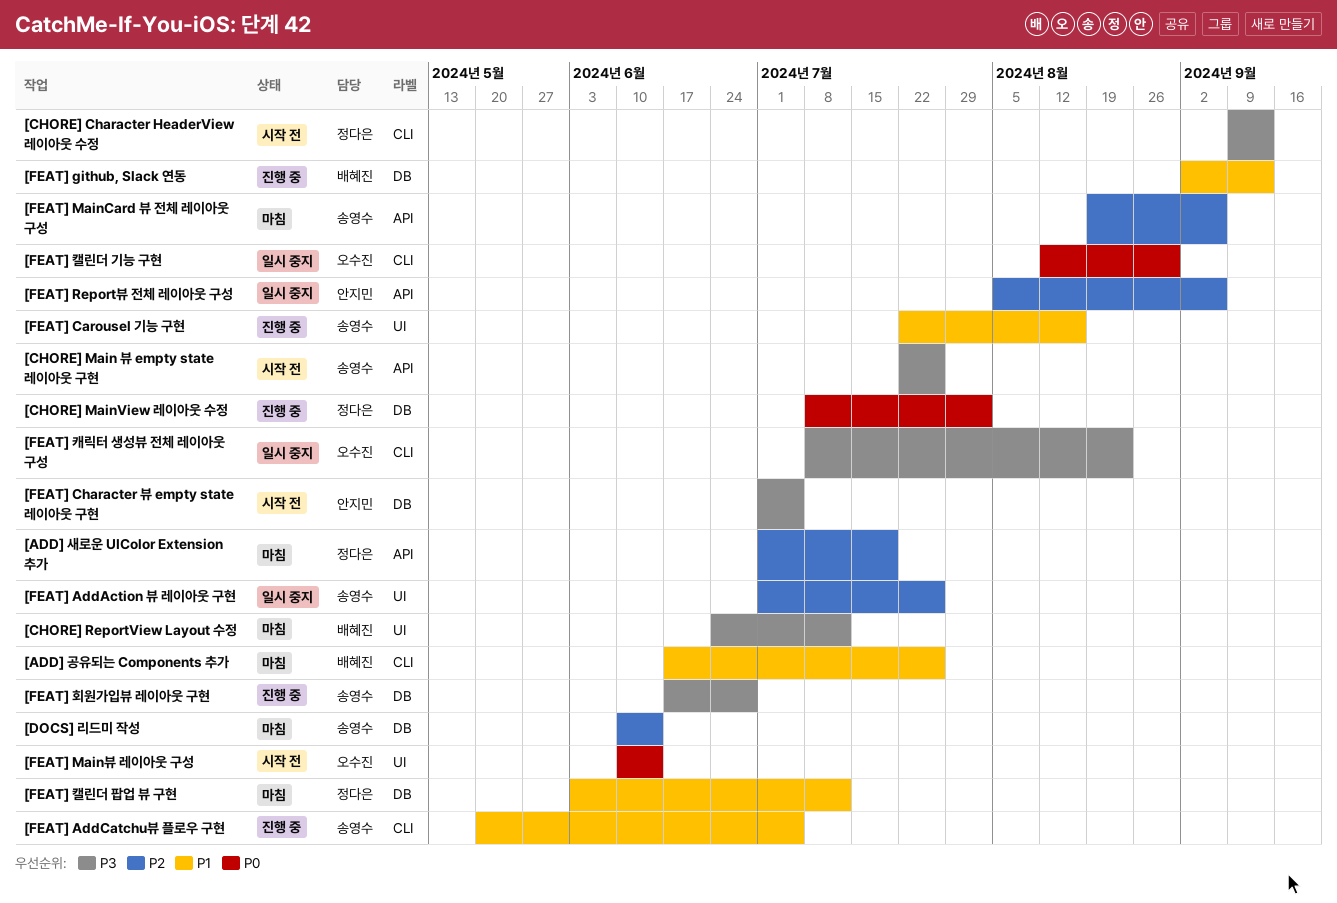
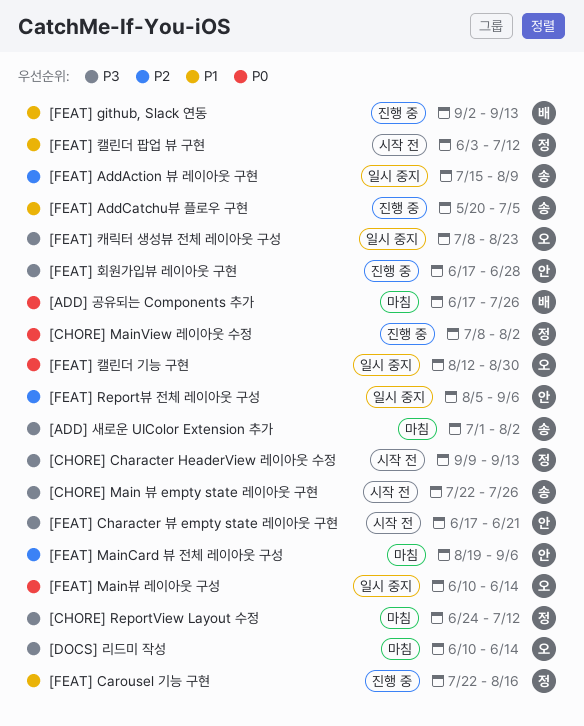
[ADD] 공유되는 Components 추가, priority: P1 -> P0
[ADD] 새로운 UIColor Extension 추가, owner: 정다은 -> 송영수
[ADD] 새로운 UIColor Extension 추가, priority: P2 -> P3
[ADD] 새로운 UIColor Extension 추가, due: Jul 19 -> Aug 2
[CHORE] ReportView Layout 수정, owner: 배혜진 -> 정다은
[DOCS] 리드미 작성, owner: 송영수 -> 오수진
[DOCS] 리드미 작성, priority: P2 -> P3
[FEAT] AddAction 뷰 레이아웃 구현, start: Jul 1 -> Jul 15
[FEAT] AddAction 뷰 레이아웃 구현, due: Jul 26 -> Aug 9
[FEAT] Carousel 기능 구현, owner: 송영수 -> 정다은
[FEAT] Character 뷰 empty state 레이아웃 구현, start: Jul 1 -> Jun 17
[FEAT] Character 뷰 empty state 레이아웃 구현, due: Jul 5 -> Jun 21
[FEAT] MainCard 뷰 전체 레이아웃 구성, owner: 송영수 -> 안지민
[FEAT] Main뷰 레이아웃 구성, status: 시작 전 -> 일시 중지
[FEAT] 캘린더 팝업 뷰 구현, status: 마침 -> 시작 전
[FEAT] 회원가입뷰 레이아웃 구현, owner: 송영수 -> 안지민

